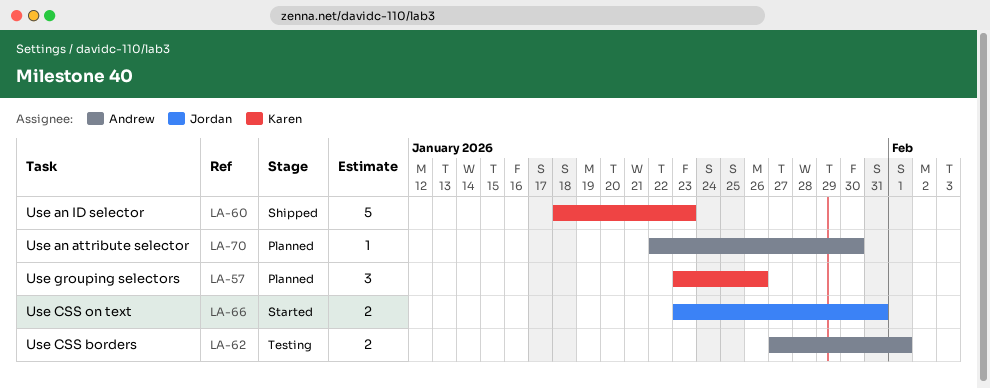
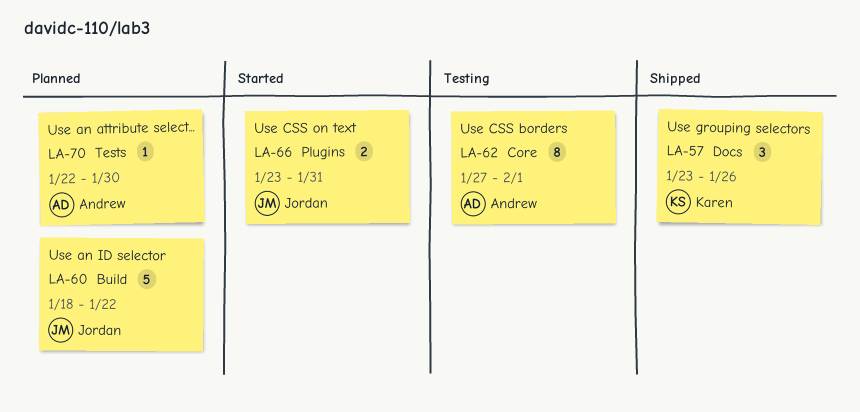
LA-57, status: Planned -> Shipped
LA-60, status: Shipped -> Planned
LA-60, owner: Karen -> Jordan
LA-60, due: Jan 23 -> Jan 22
LA-62, estimate: 2 -> 8

